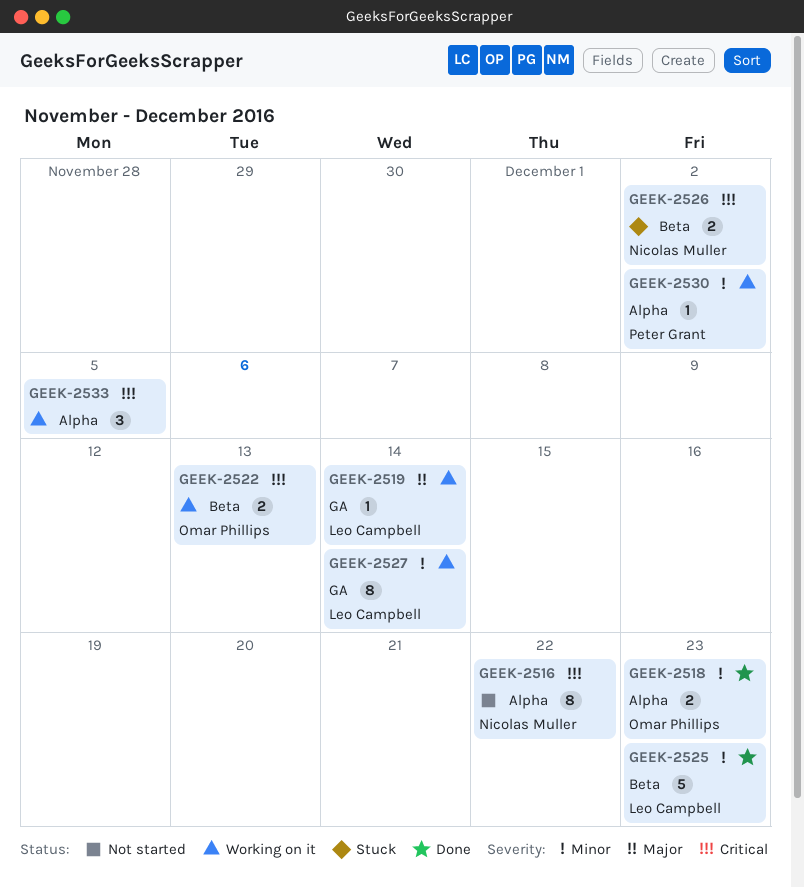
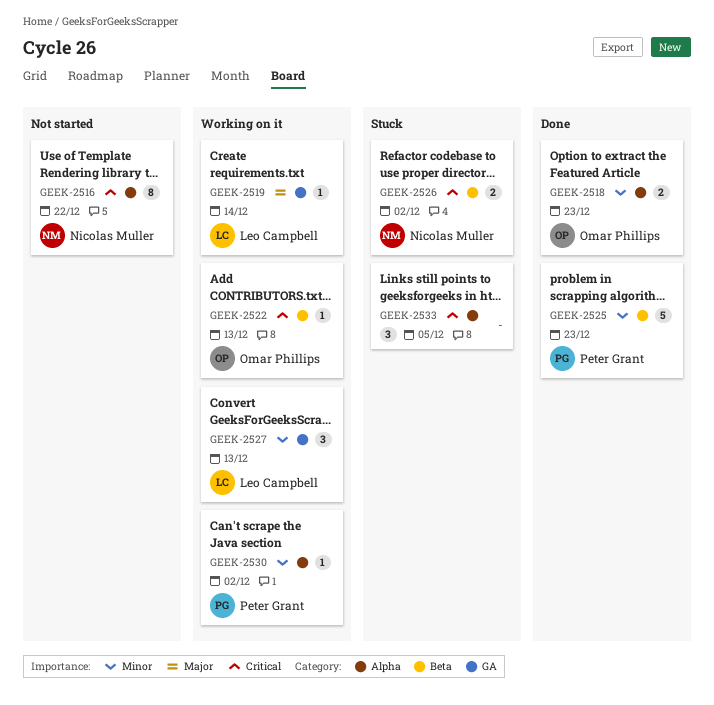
GEEK-2522, estimate: 2 -> 1
GEEK-2525, owner: Leo Campbell -> Peter Grant
GEEK-2527, estimate: 8 -> 3
GEEK-2527, due: Dec 14 -> Dec 13
GEEK-2533, status: Working on it -> Stuck

